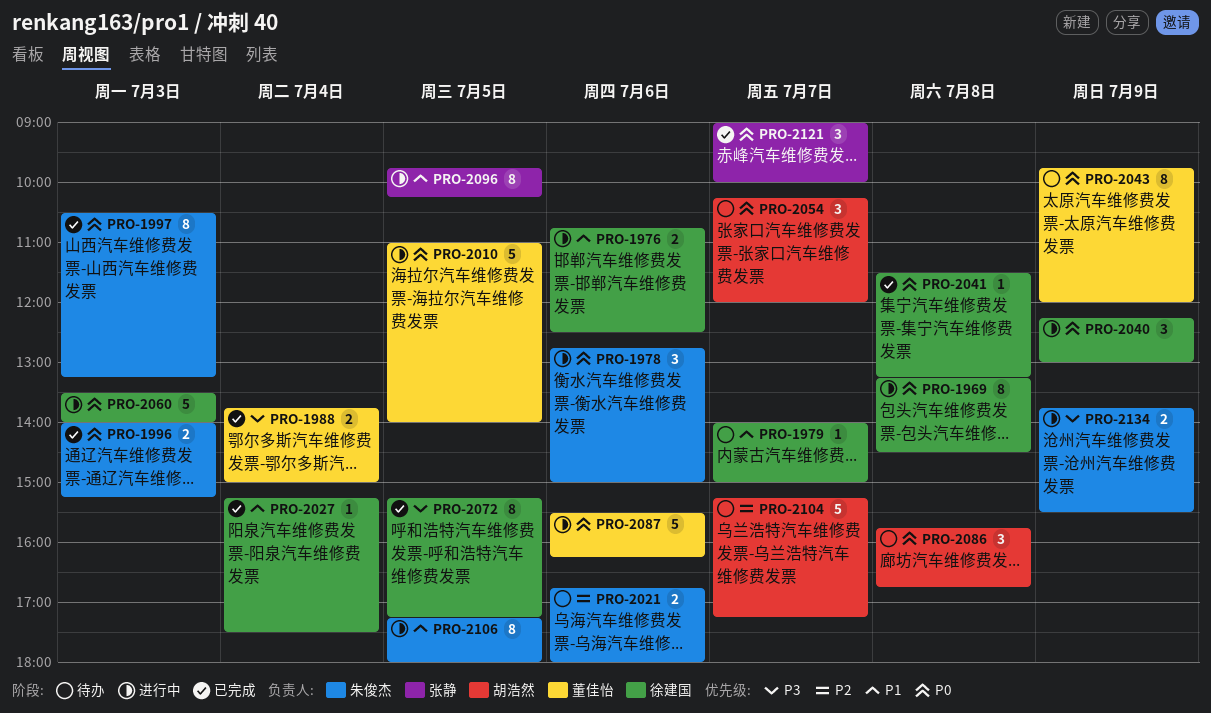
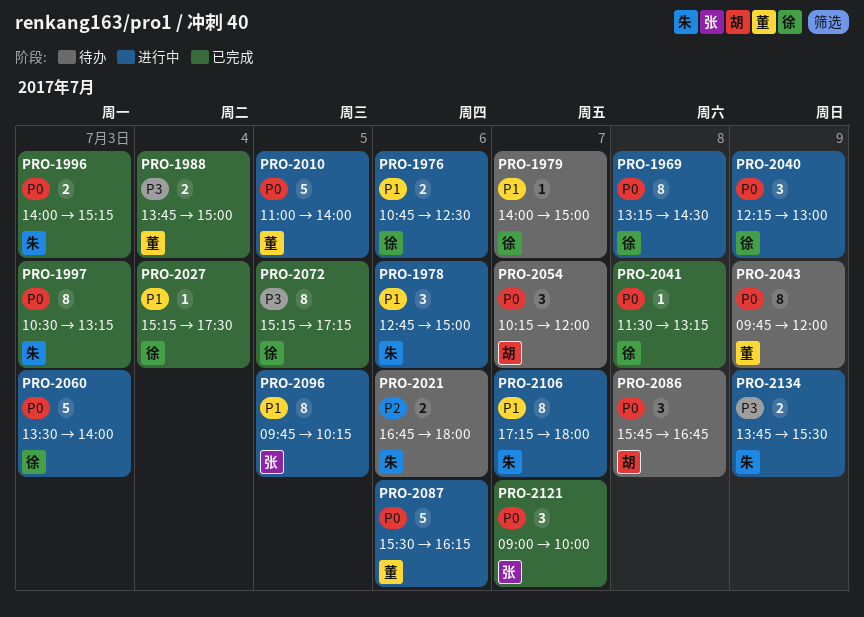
PRO-1978, priority: P0 -> P1
PRO-2104: present -> none
PRO-2106, day: Jul 5 -> Jul 7

